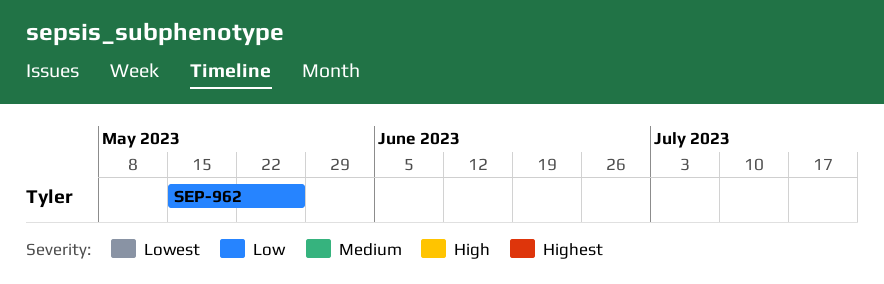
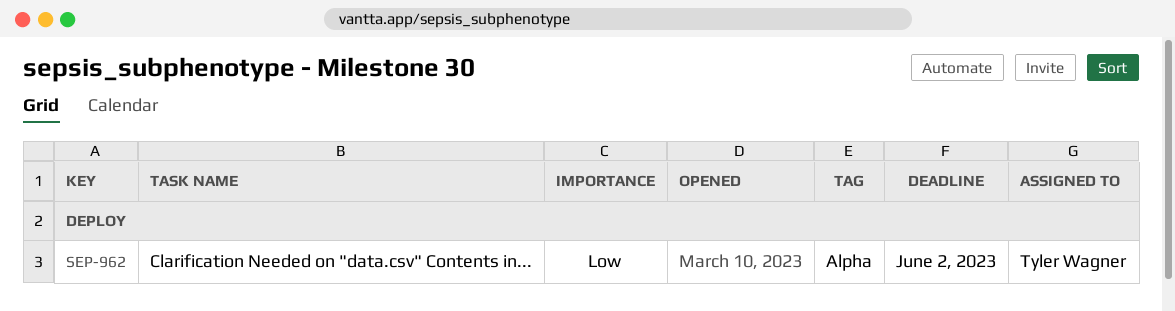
SEP-962, due: May 26 -> Jun 2

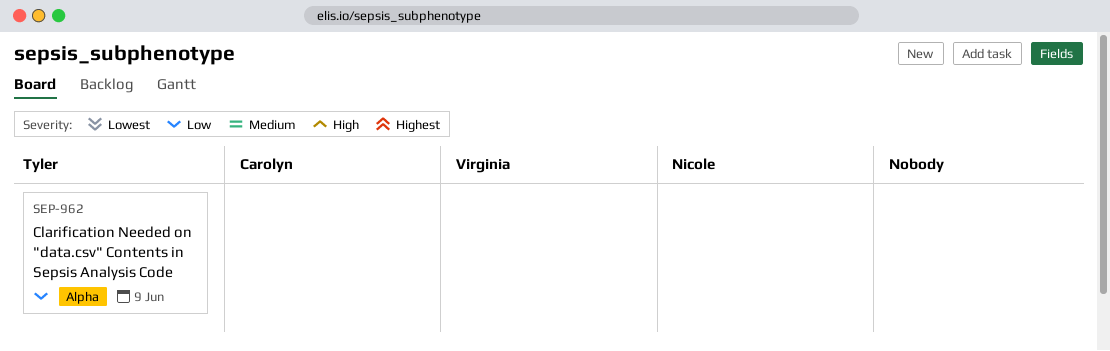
SEP-962, due: Jun 2 -> Jun 9

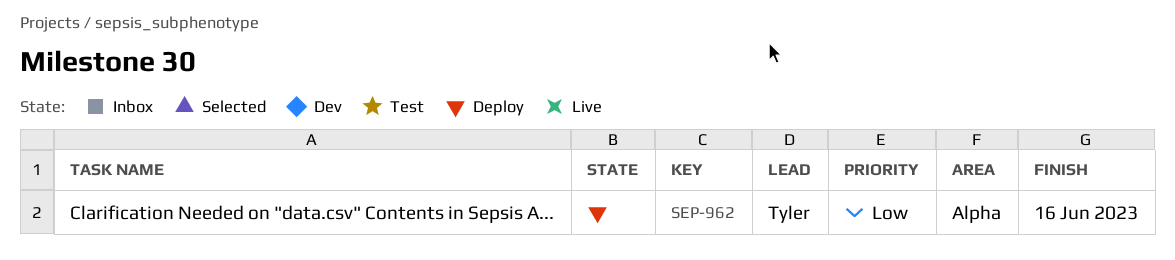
SEP-962, due: Jun 9 -> Jun 16

